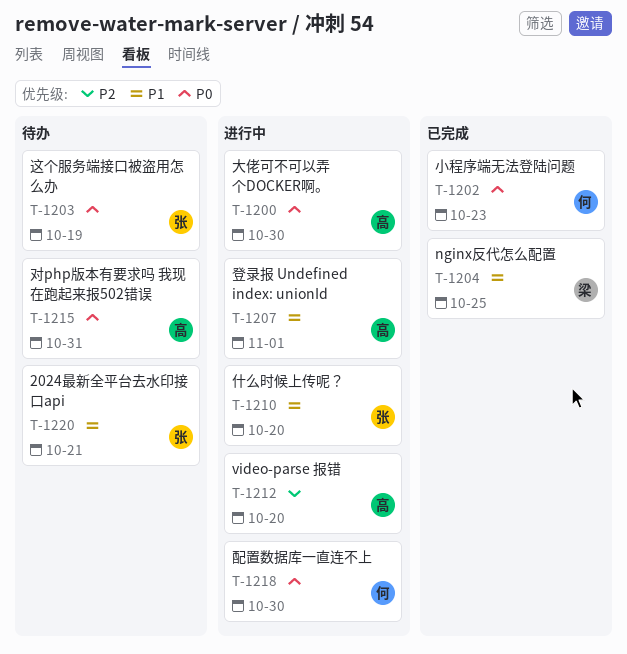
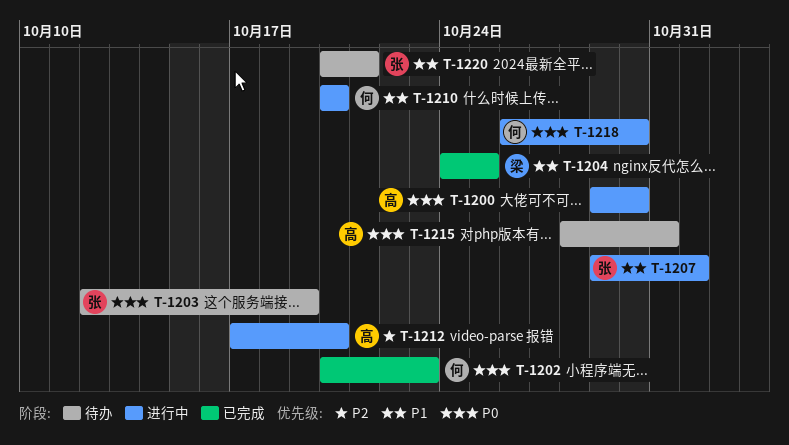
T-1207, owner: 高 -> 张
T-1210, owner: 张 -> 何

